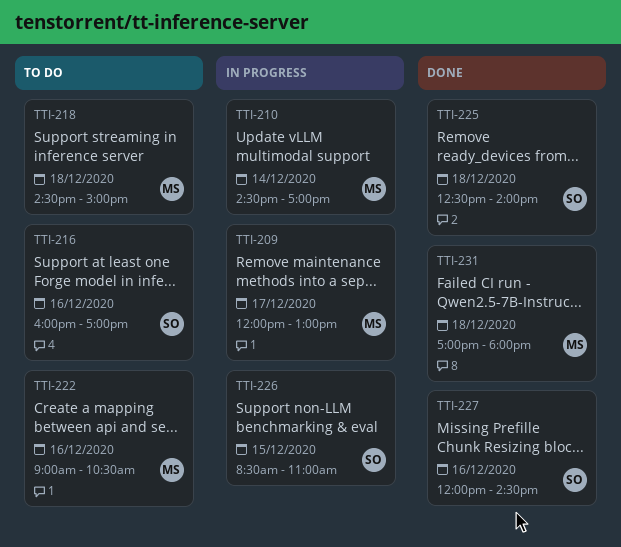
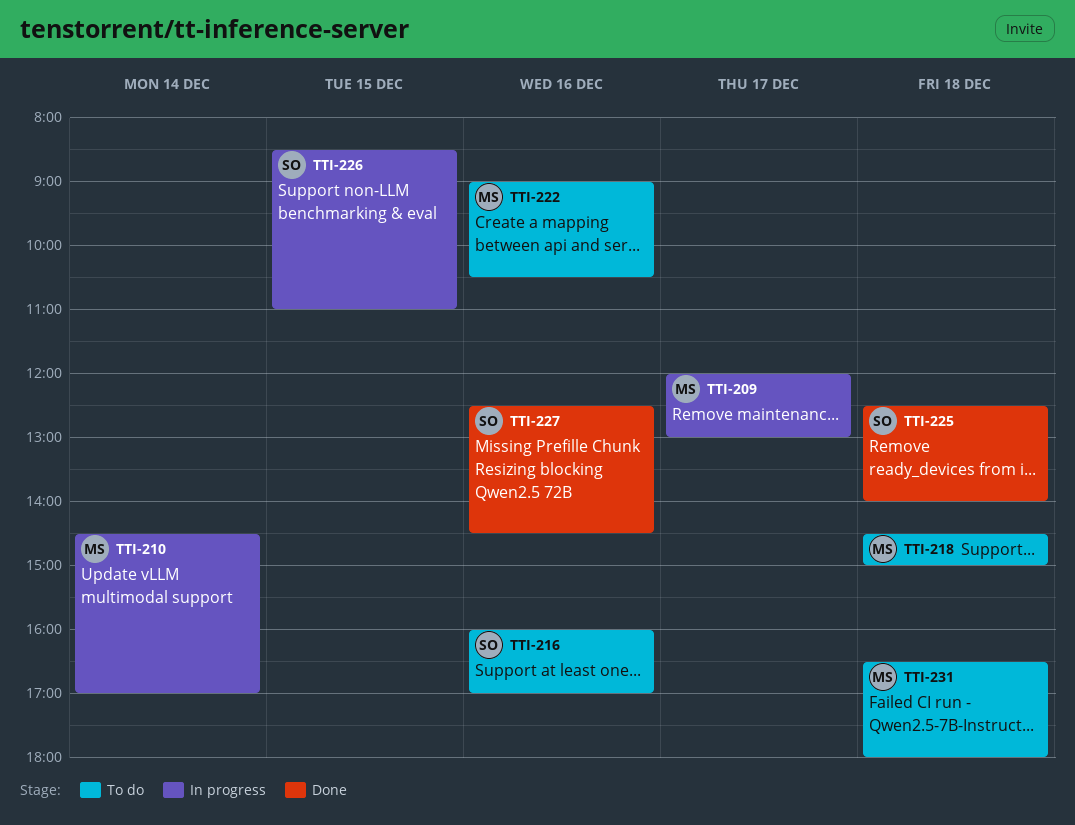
TTI-227, begins: 12:00 -> 12:30
TTI-231, status: Done -> To do
TTI-231, begins: 17:00 -> 16:30

